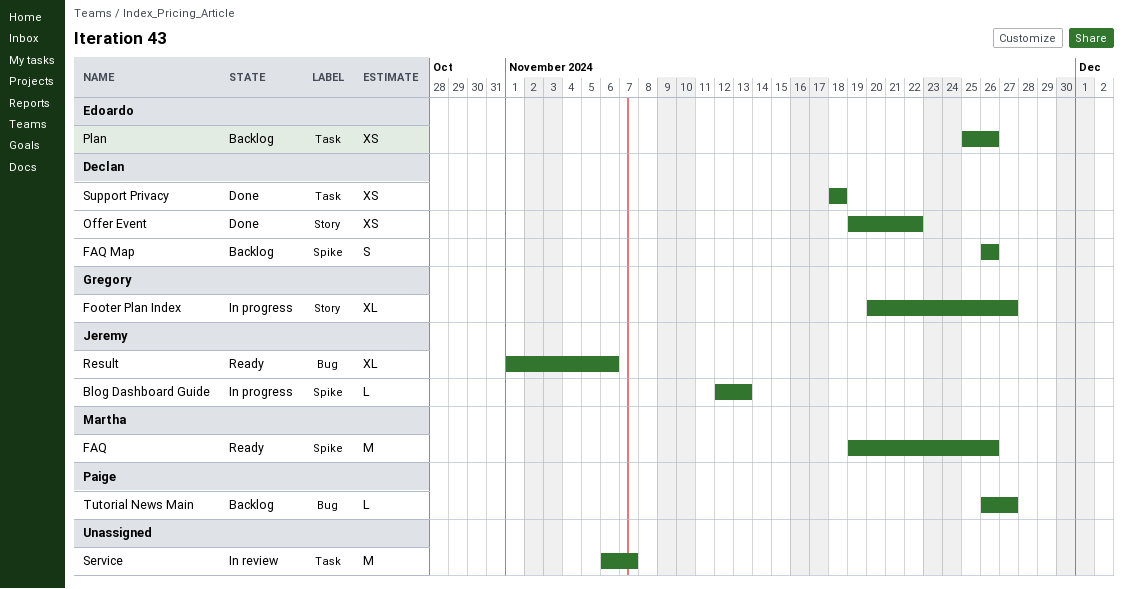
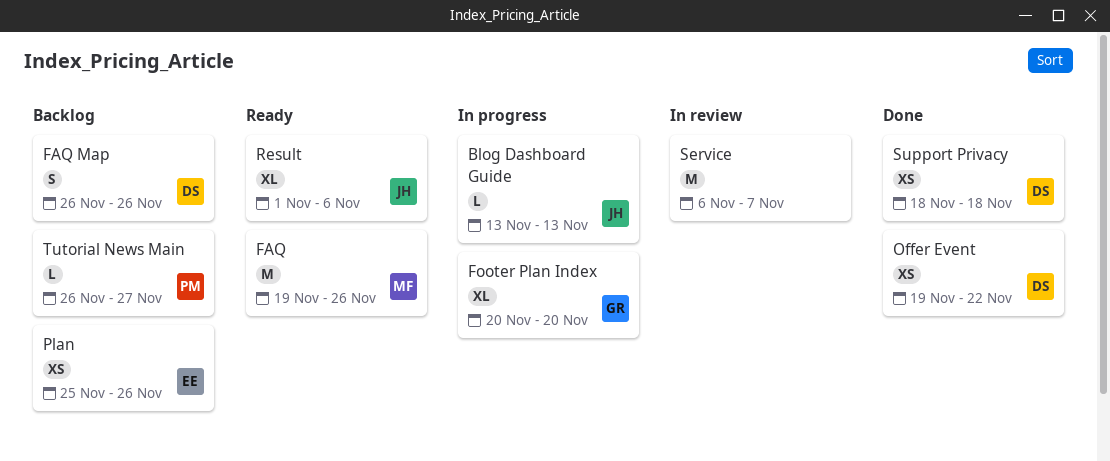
Blog Dashboard Guide, start: Nov 12 -> Nov 13
Footer Plan Index, due: Nov 27 -> Nov 20

